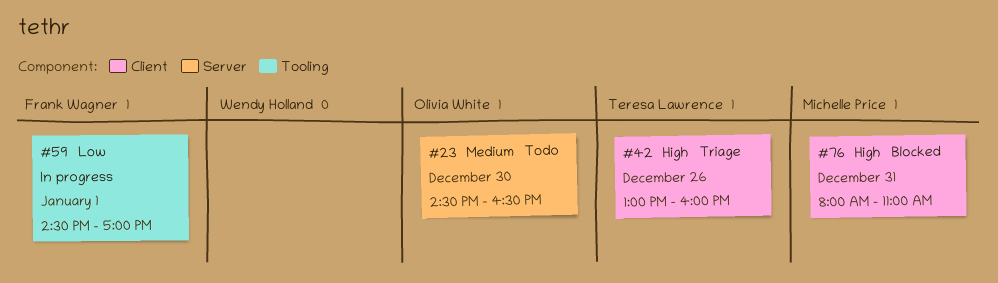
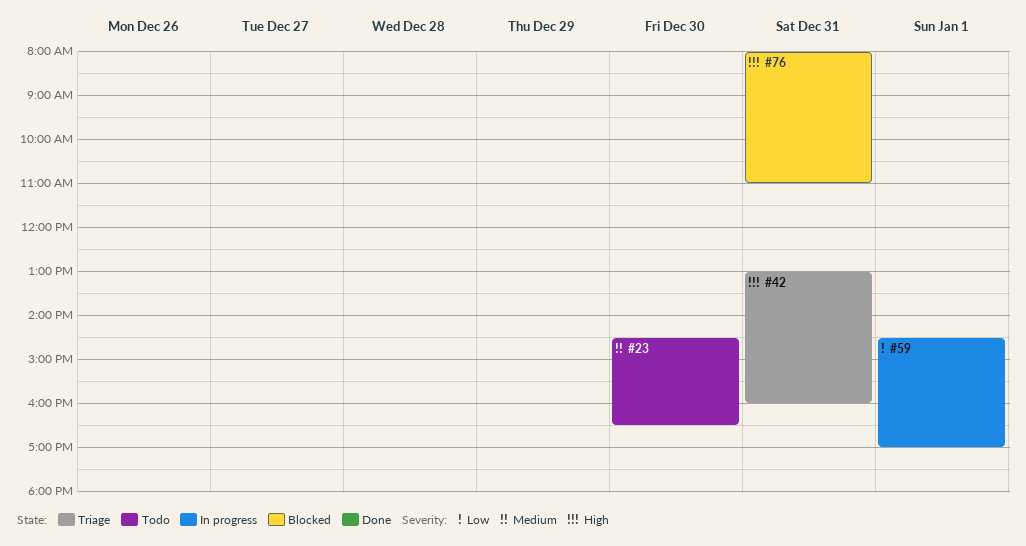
#42, day: Dec 26 -> Dec 31

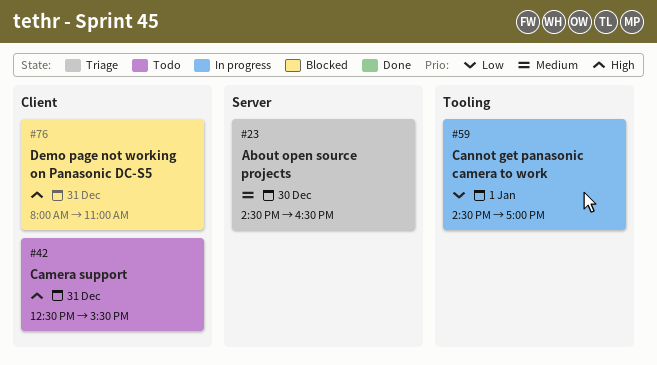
#23, status: Todo -> Triage
#42, status: Triage -> Todo
#42, begins: 13:00 -> 12:30
#42, ends: 16:00 -> 15:30

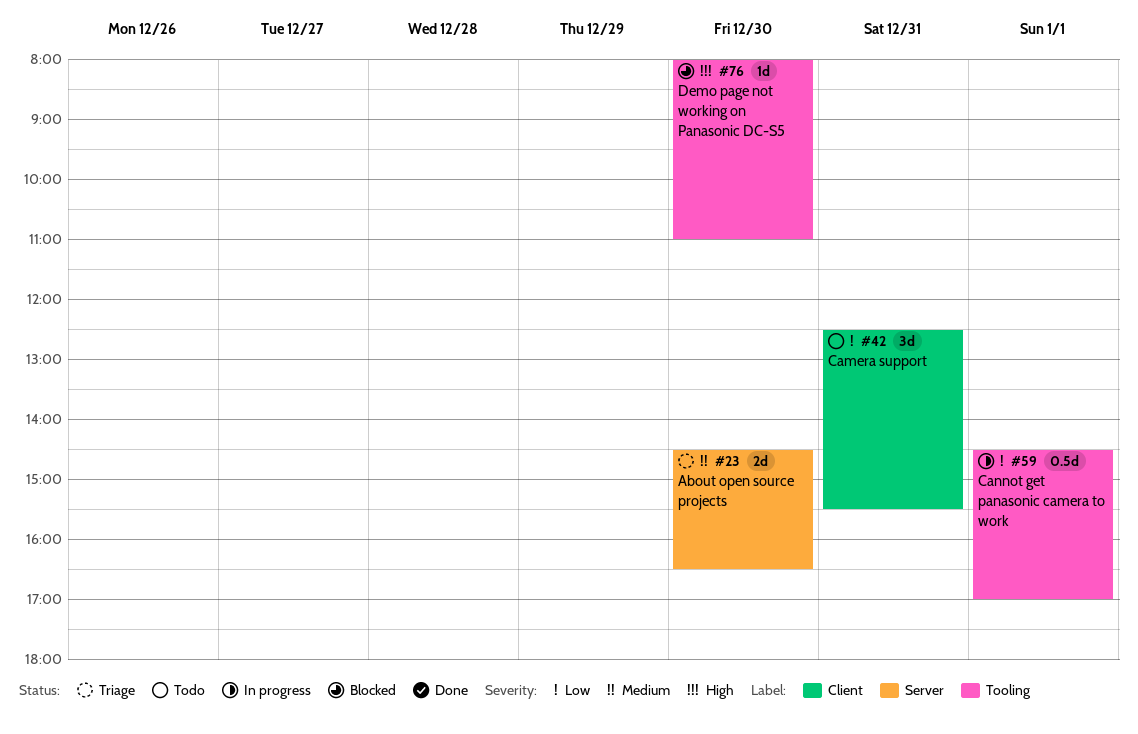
#42, priority: High -> Low
#76, label: Client -> Tooling
#76, day: Dec 31 -> Dec 30

